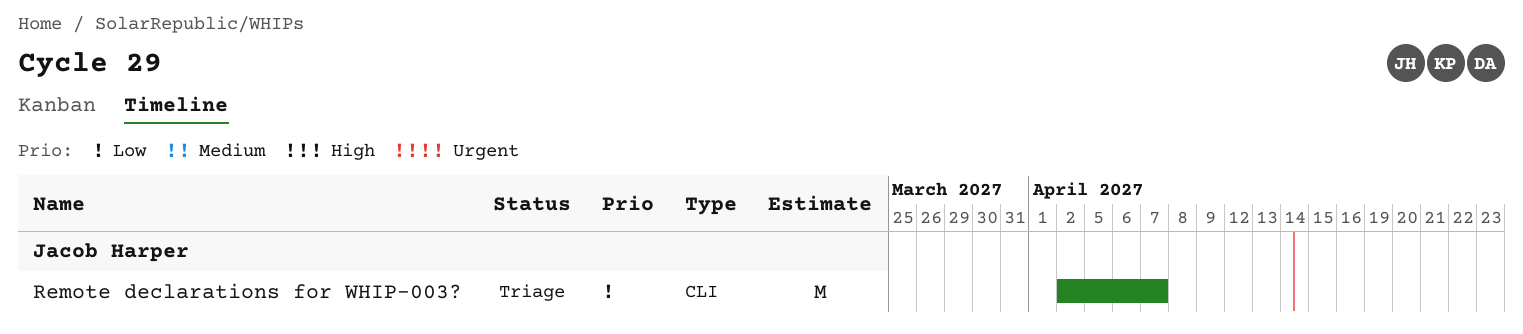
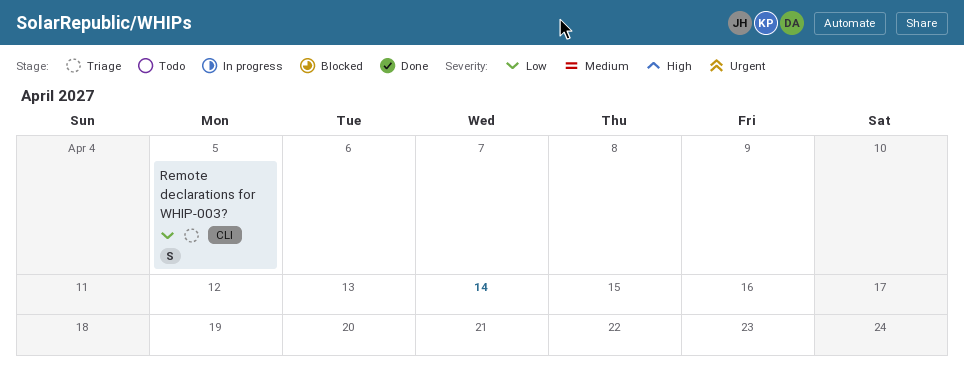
Remote declarations for WHIP-003?, estimate: M -> S
Remote declarations for WHIP-003?, due: Apr 7 -> Apr 5

